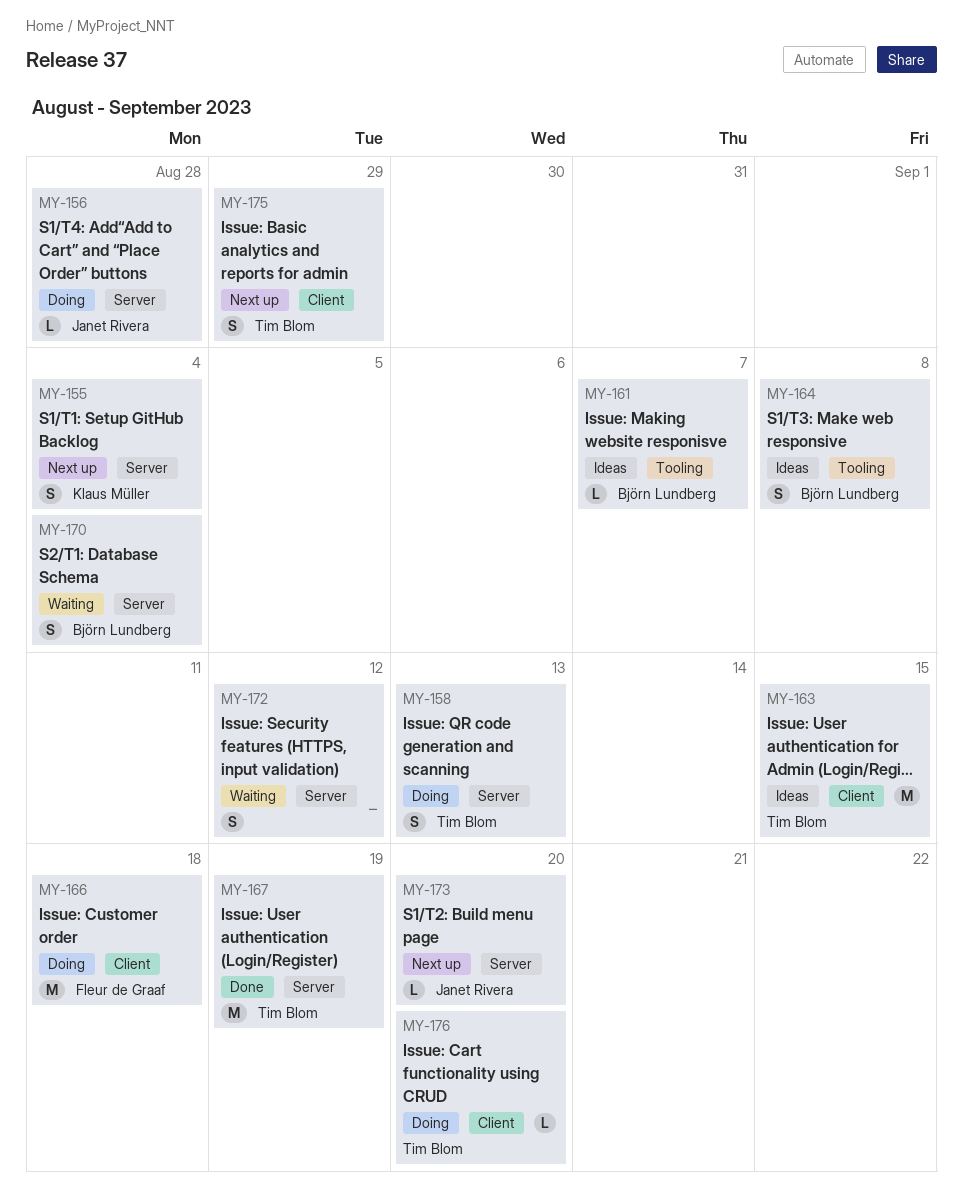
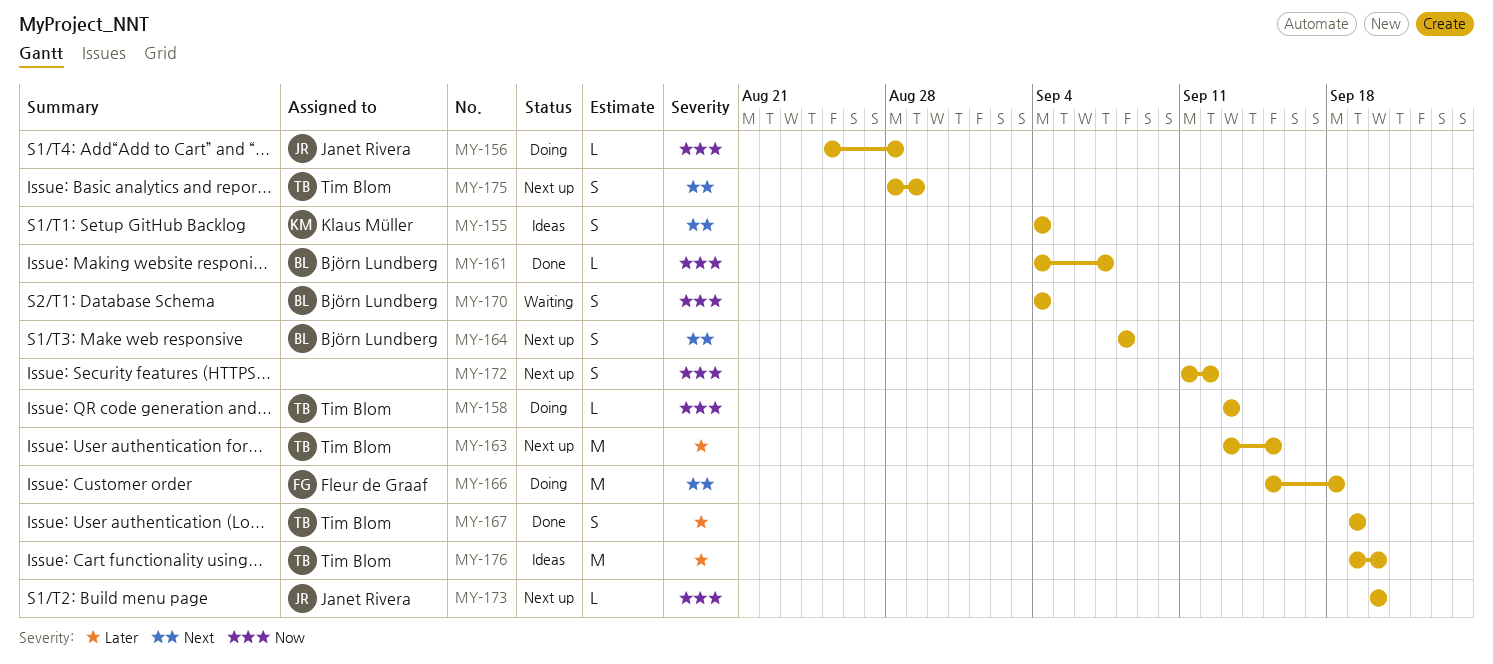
MY-155, status: Next up -> Ideas
MY-158, estimate: S -> L
MY-161, status: Ideas -> Done
MY-163, status: Ideas -> Next up
MY-164, status: Ideas -> Next up
MY-167, estimate: M -> S
MY-172, status: Waiting -> Next up
MY-176, status: Doing -> Ideas
MY-176, estimate: L -> M

